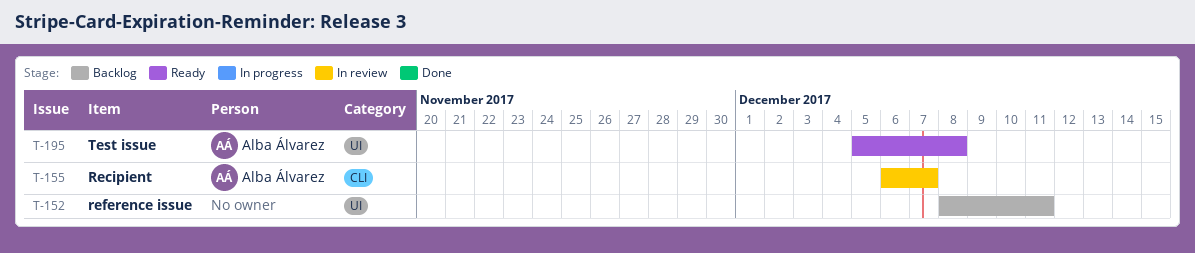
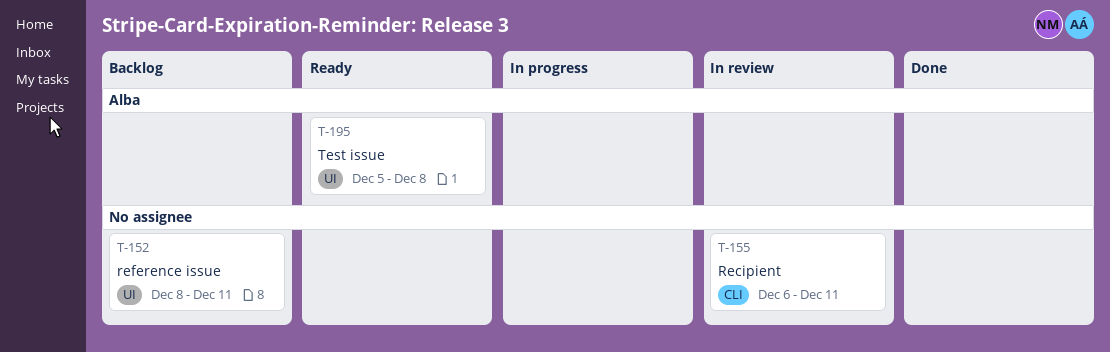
T-155, owner: Alba Álvarez -> none
T-155, due: Dec 7 -> Dec 11

